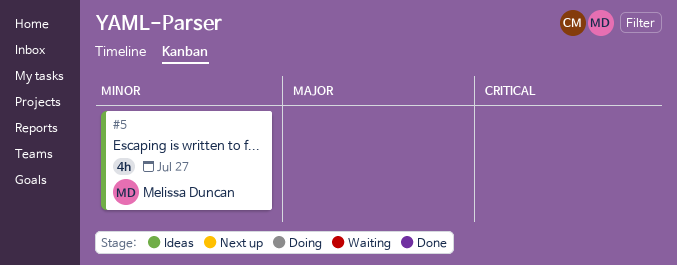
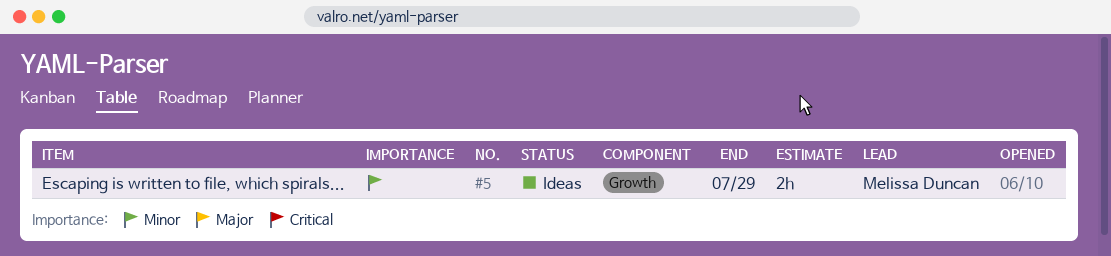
#5, estimate: 4h -> 2h
#5, due: Jul 27 -> Jul 29

